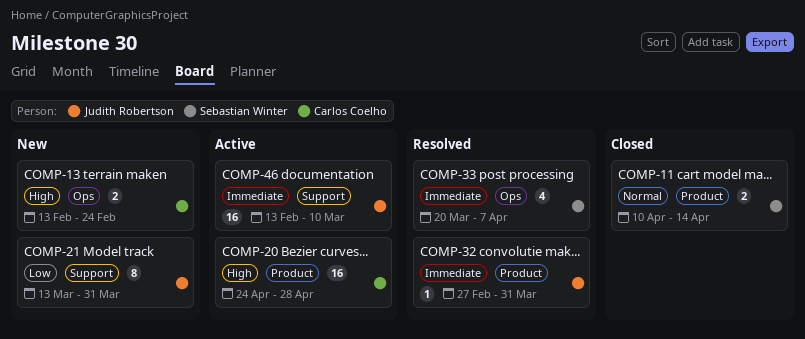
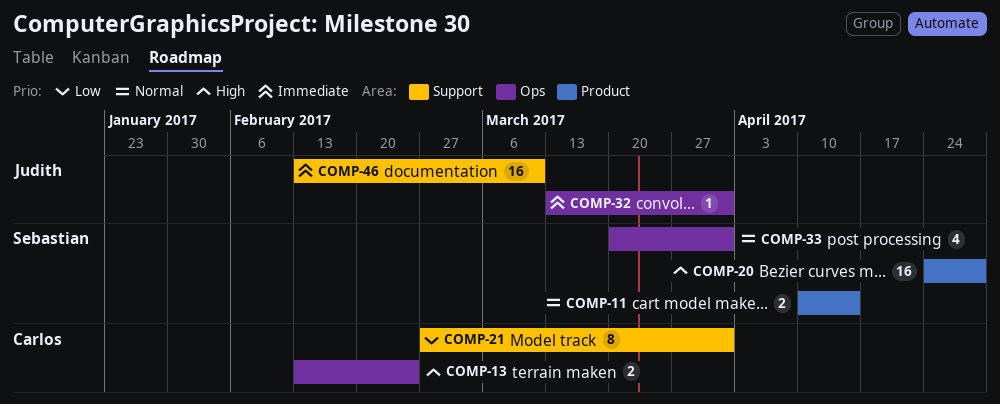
COMP-20, owner: Carlos Coelho -> Sebastian Winter
COMP-21, owner: Judith Robertson -> Carlos Coelho
COMP-21, start: Mar 13 -> Feb 27
COMP-32, label: Product -> Ops
COMP-32, start: Feb 27 -> Mar 13
COMP-33, priority: Immediate -> Normal
COMP-33, due: Apr 7 -> Mar 31

